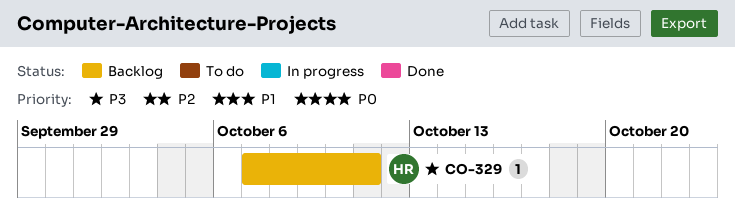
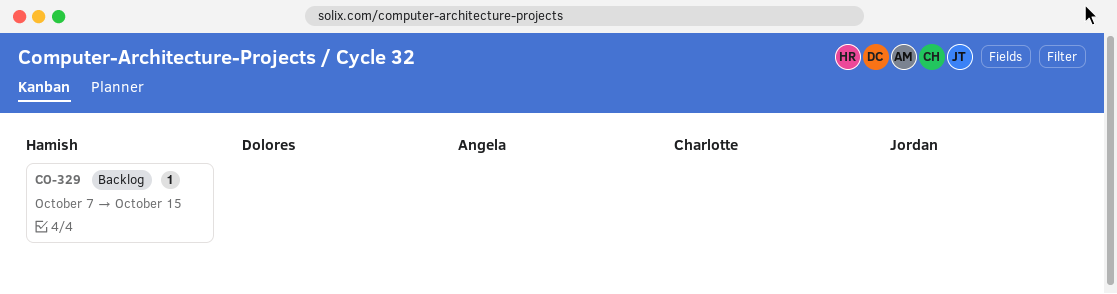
CO-329, due: Oct 11 -> Oct 15

